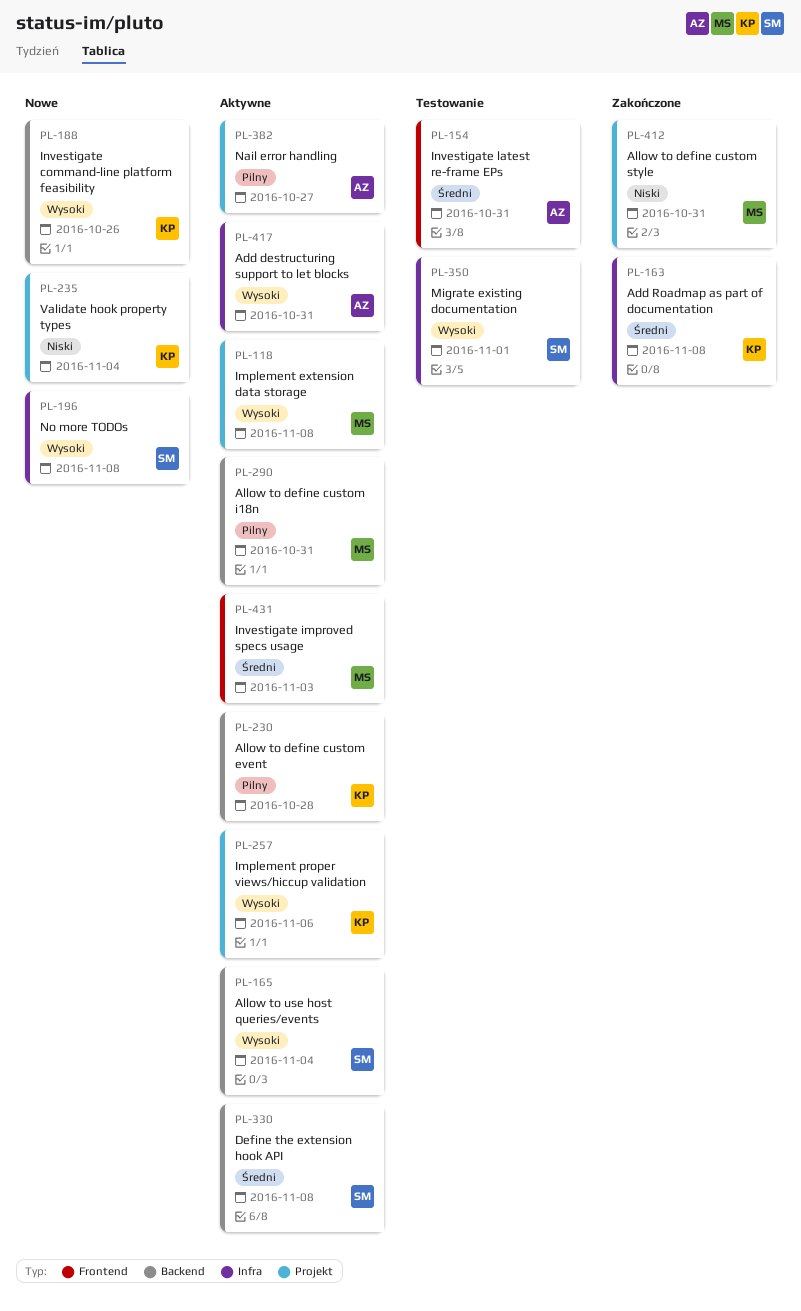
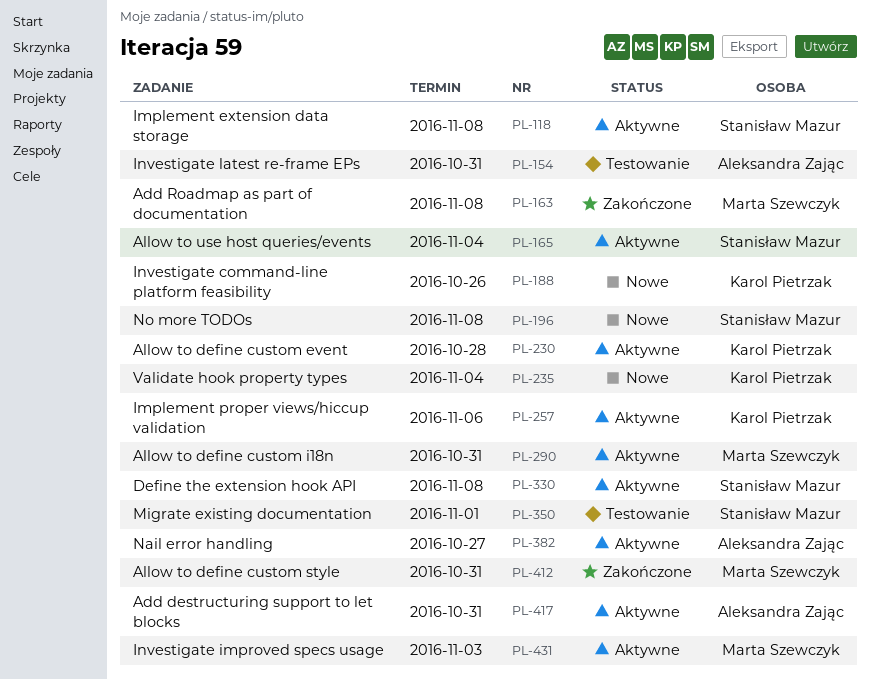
PL-118, owner: Marta Szewczyk -> Stanisław Mazur
PL-163, owner: Karol Pietrzak -> Marta Szewczyk

